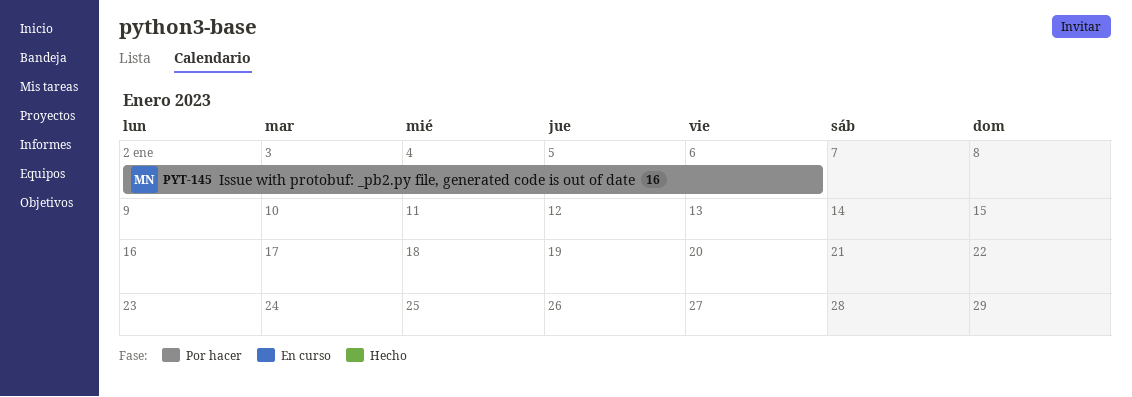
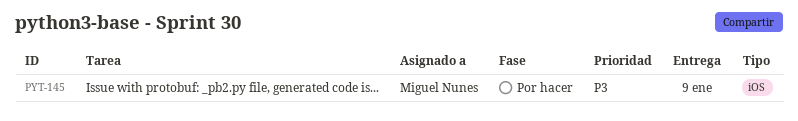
PYT-145, due: Jan 6 -> Jan 9

